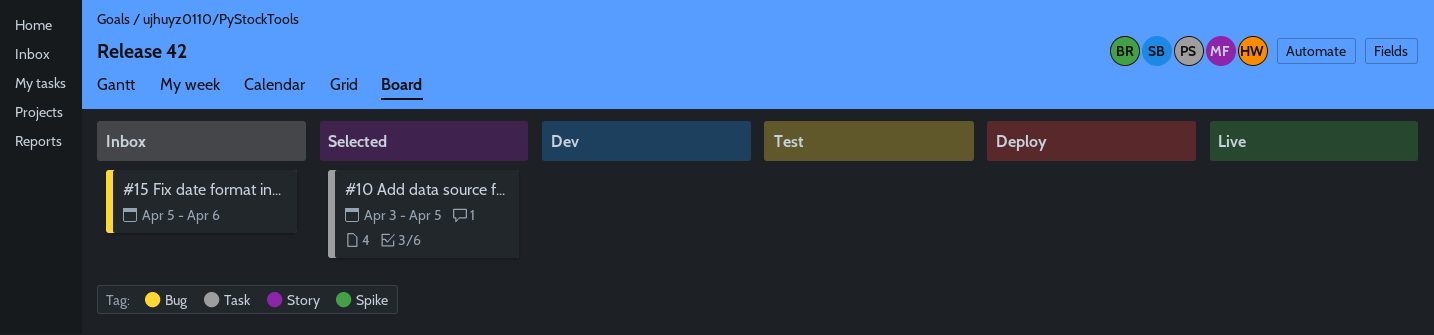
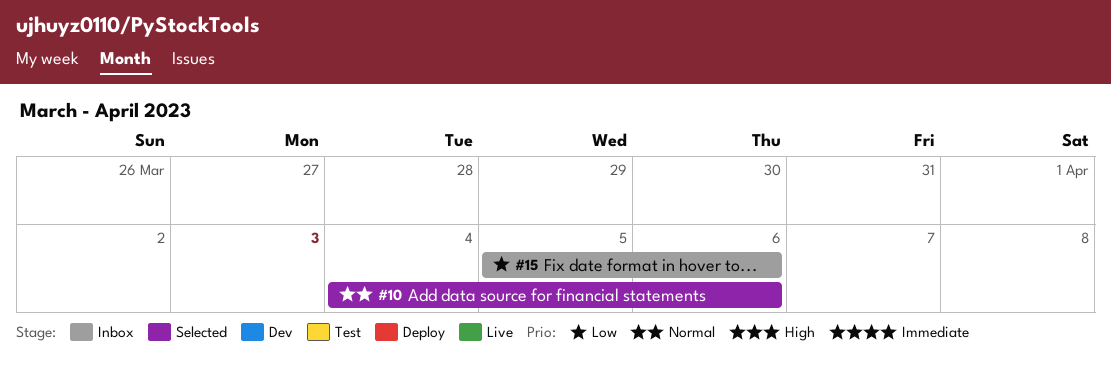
#10, start: Apr 3 -> Apr 4
#10, due: Apr 5 -> Apr 6

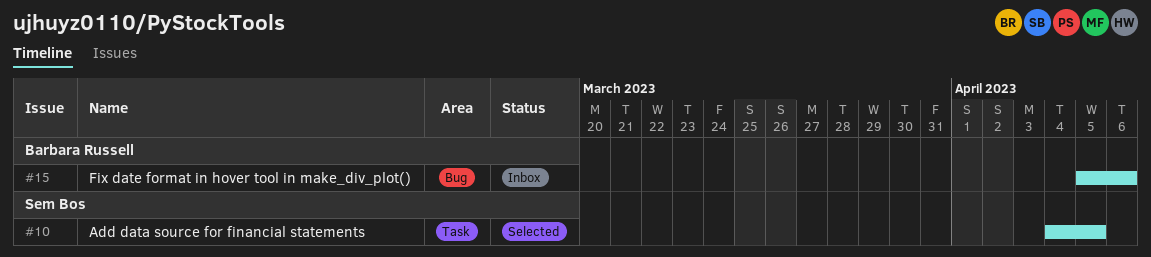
#10, due: Apr 6 -> Apr 5

